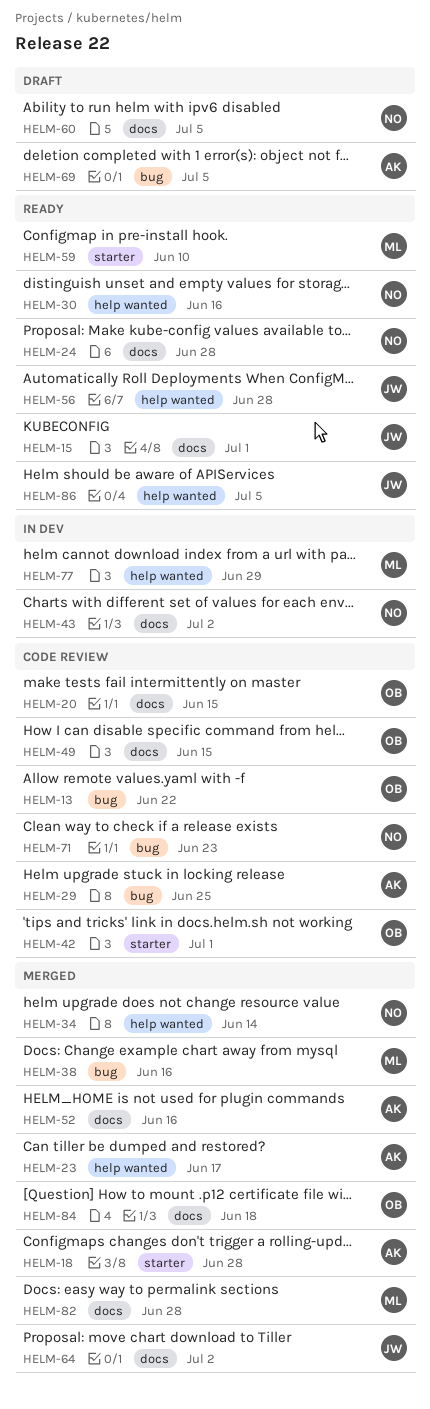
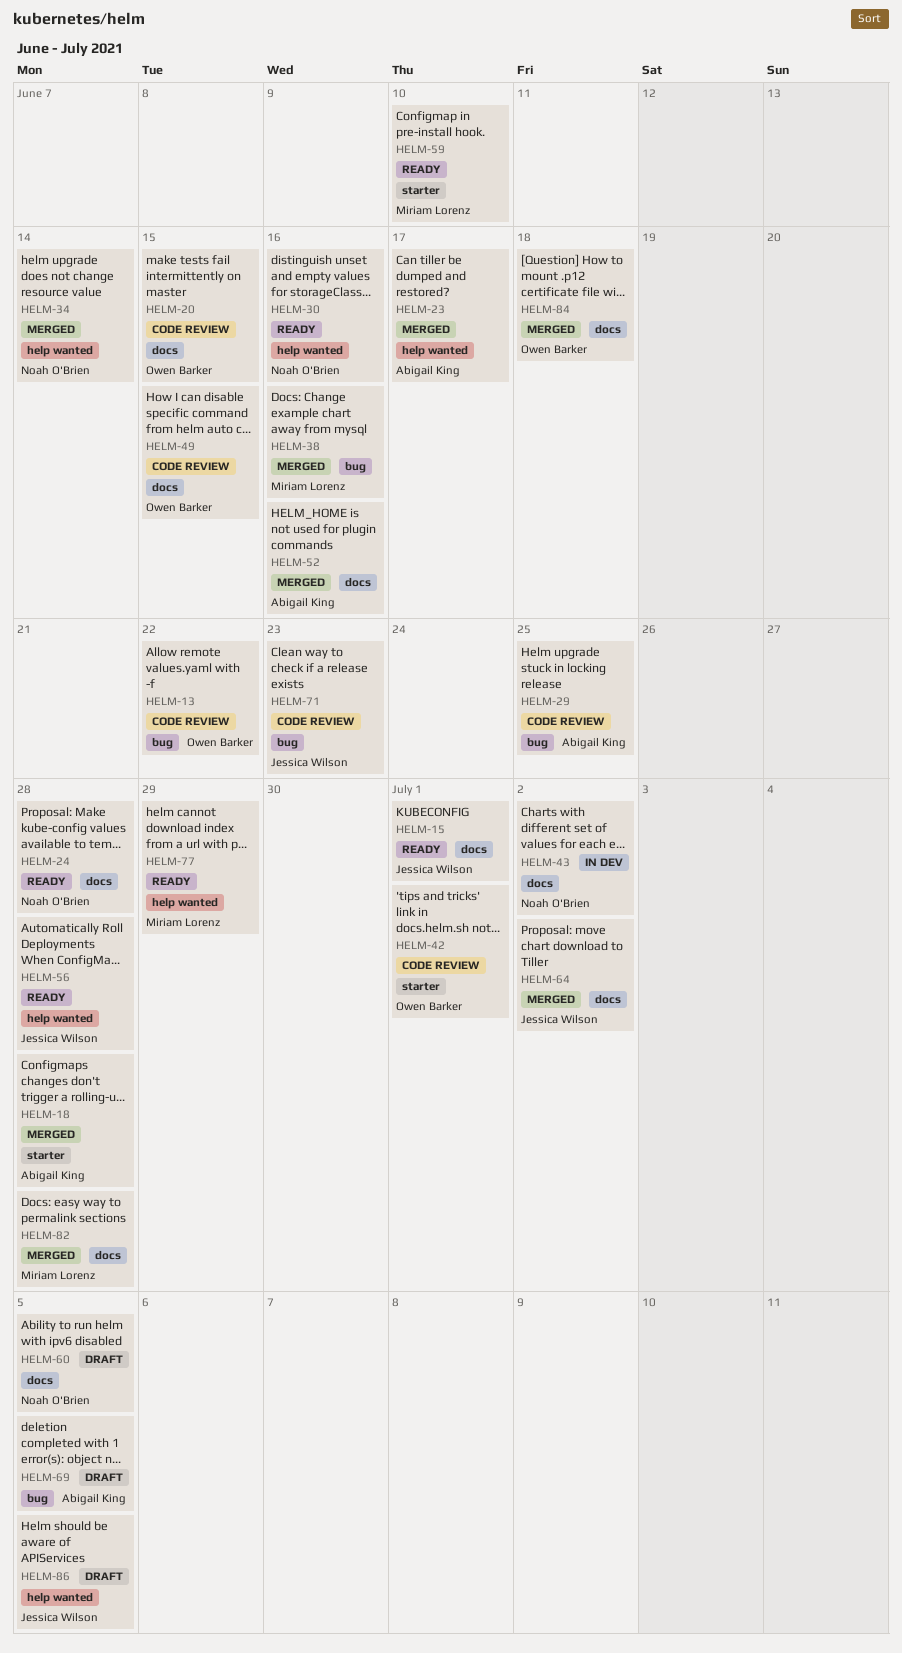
HELM-71, owner: Noah O'Brien -> Jessica Wilson
HELM-77, status: In dev -> Ready
HELM-86, status: Ready -> Draft

